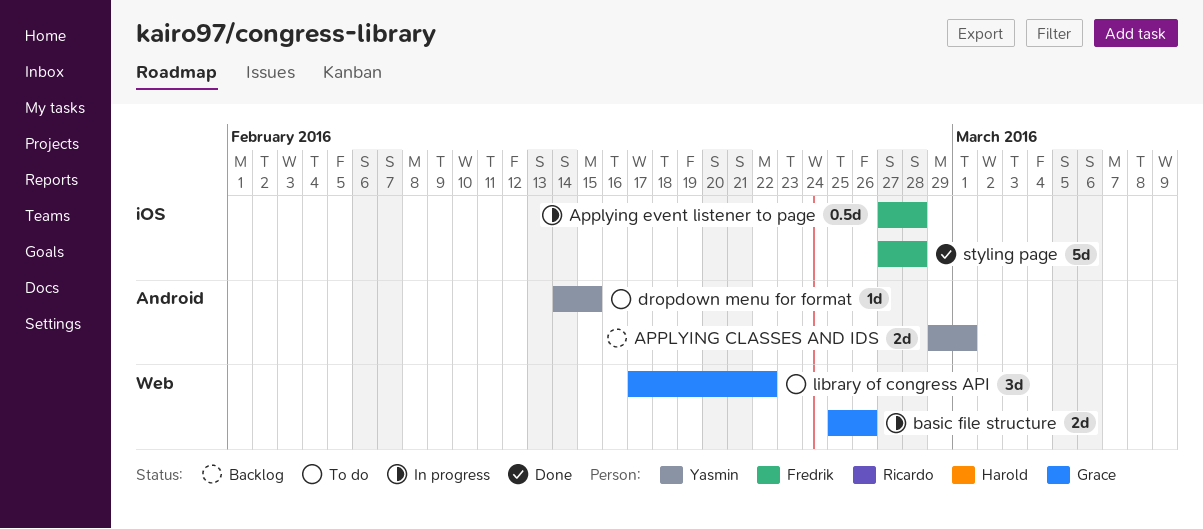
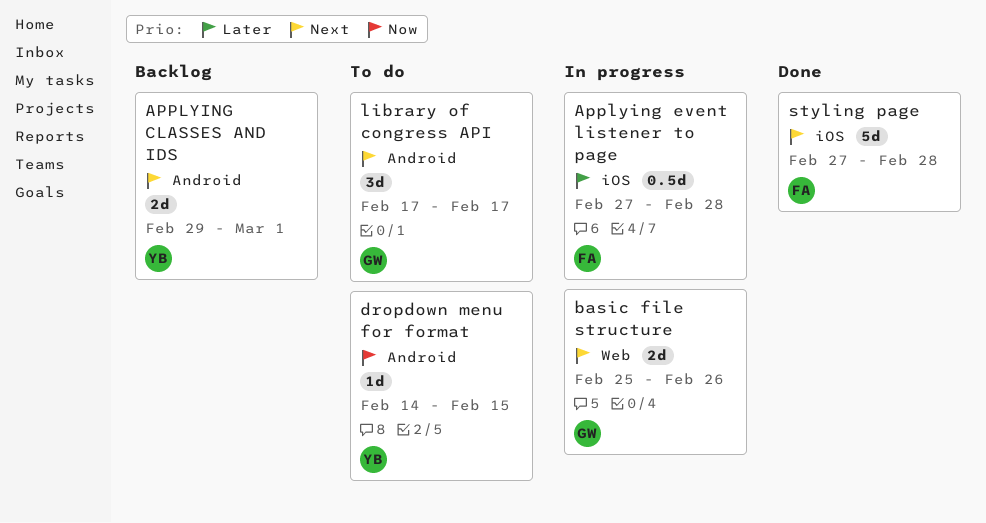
library of congress API, label: Web -> Android
library of congress API, due: Feb 22 -> Feb 17

